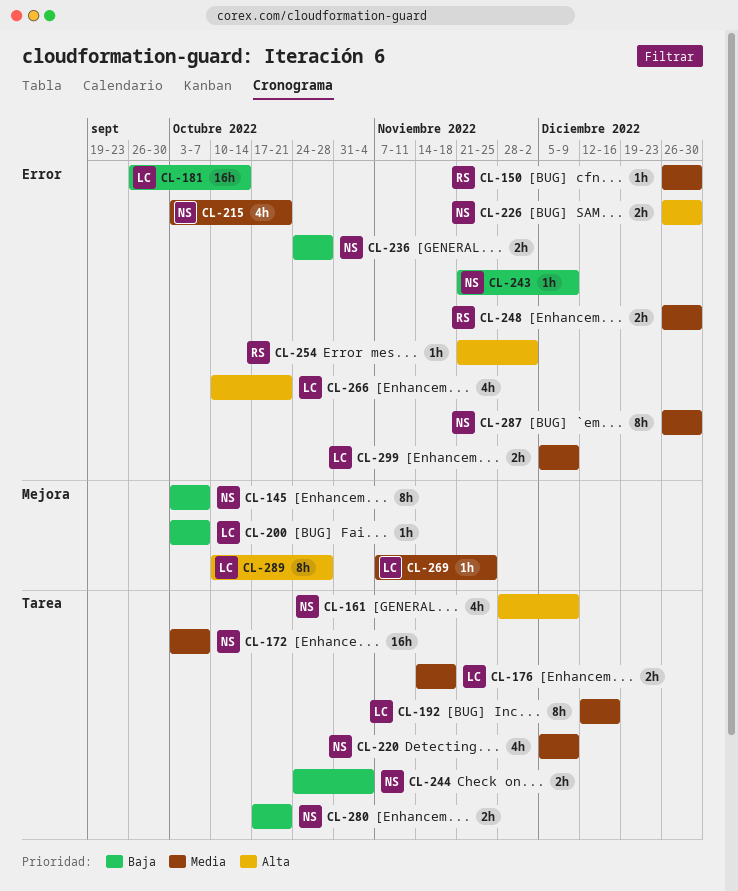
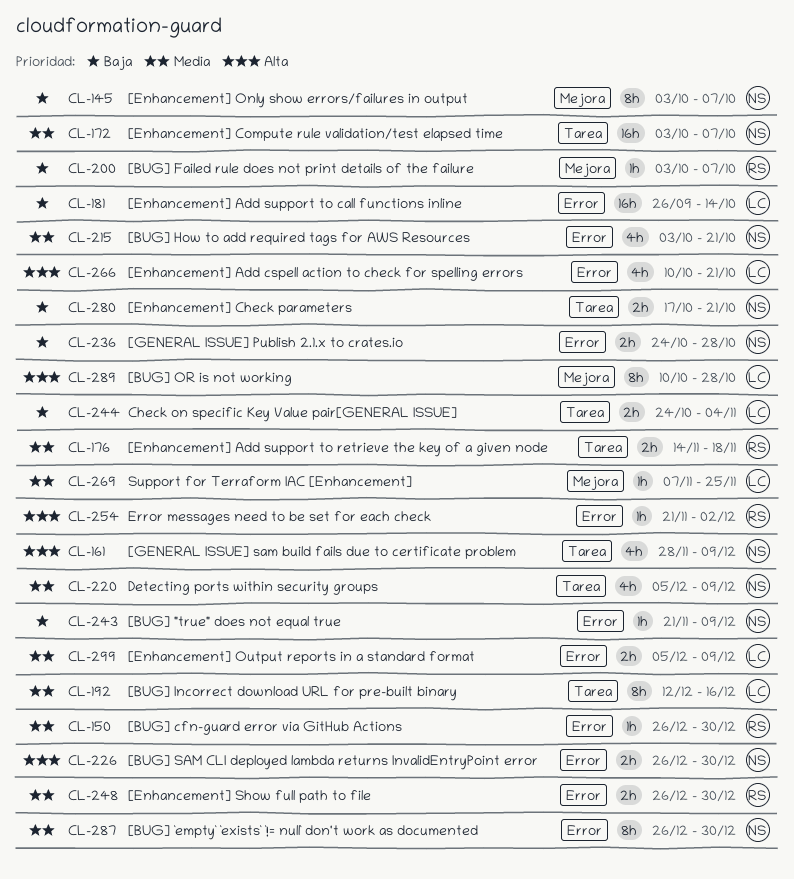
CL-176, owner: LC -> RS
CL-200, owner: LC -> RS
CL-244, owner: NS -> LC

